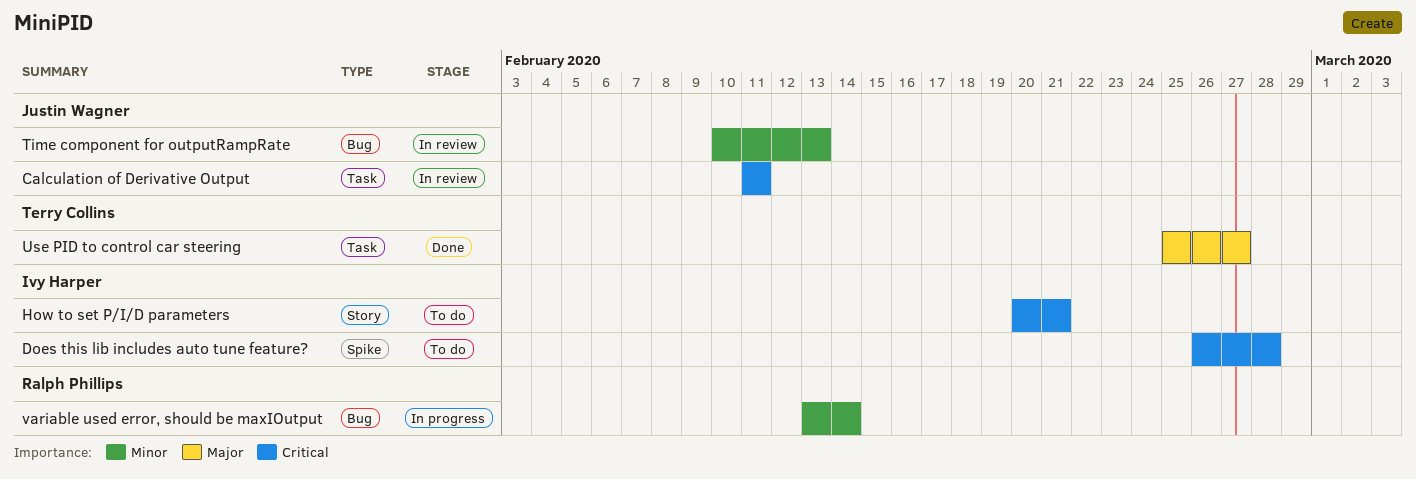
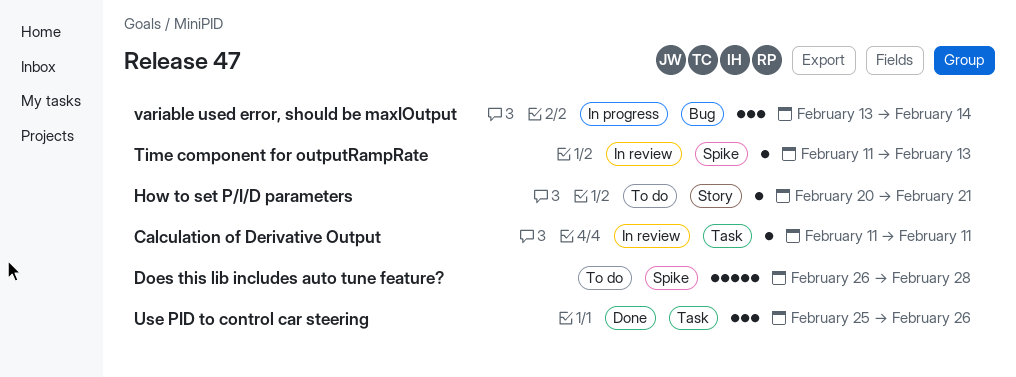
Time component for outputRampRate, label: Bug -> Spike
Time component for outputRampRate, start: Feb 10 -> Feb 11
Use PID to control car steering, due: Feb 27 -> Feb 26

